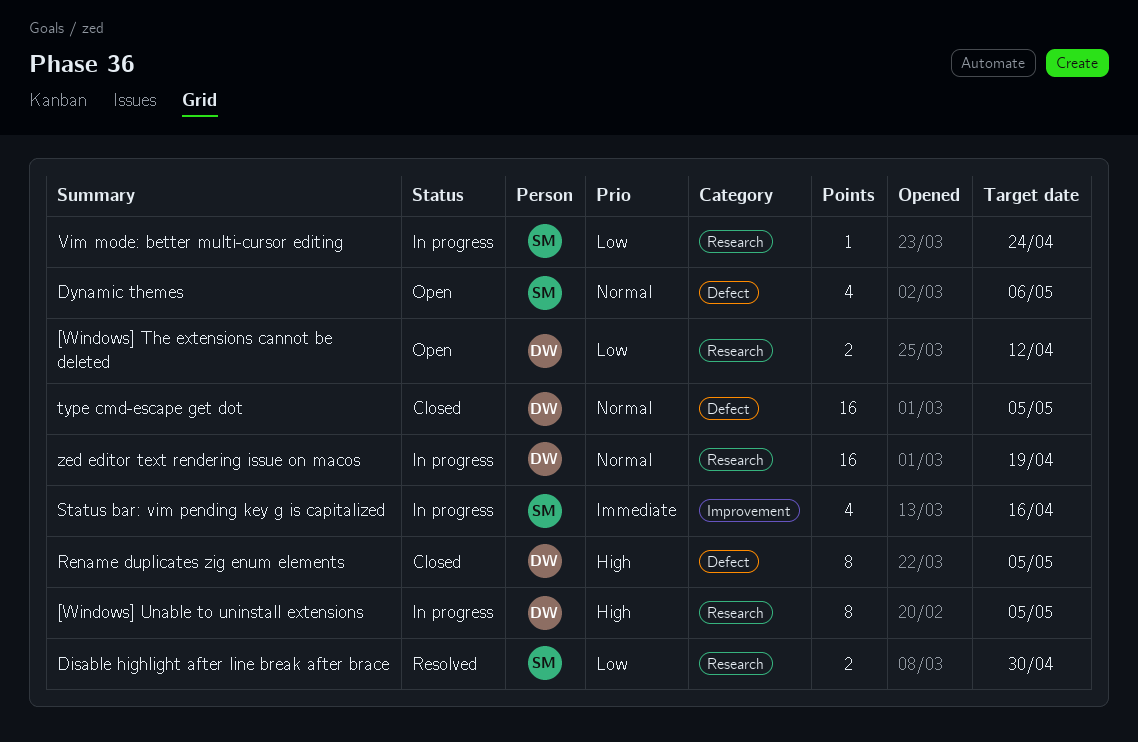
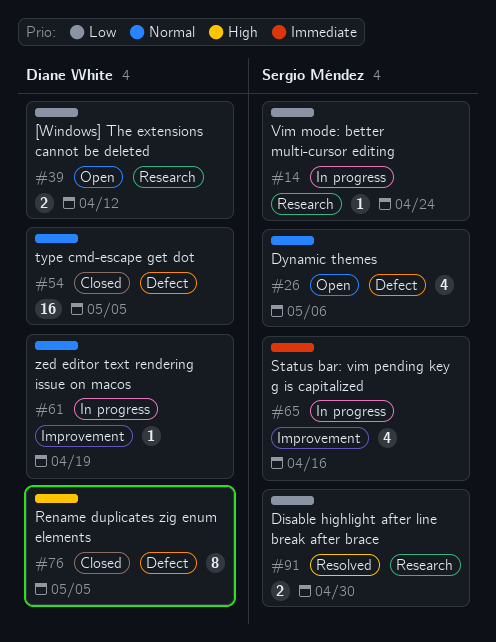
[Windows] Unable to uninstall extensions: present -> none
zed editor text rendering issue on macos, label: Research -> Improvement
zed editor text rendering issue on macos, estimate: 16 -> 1

